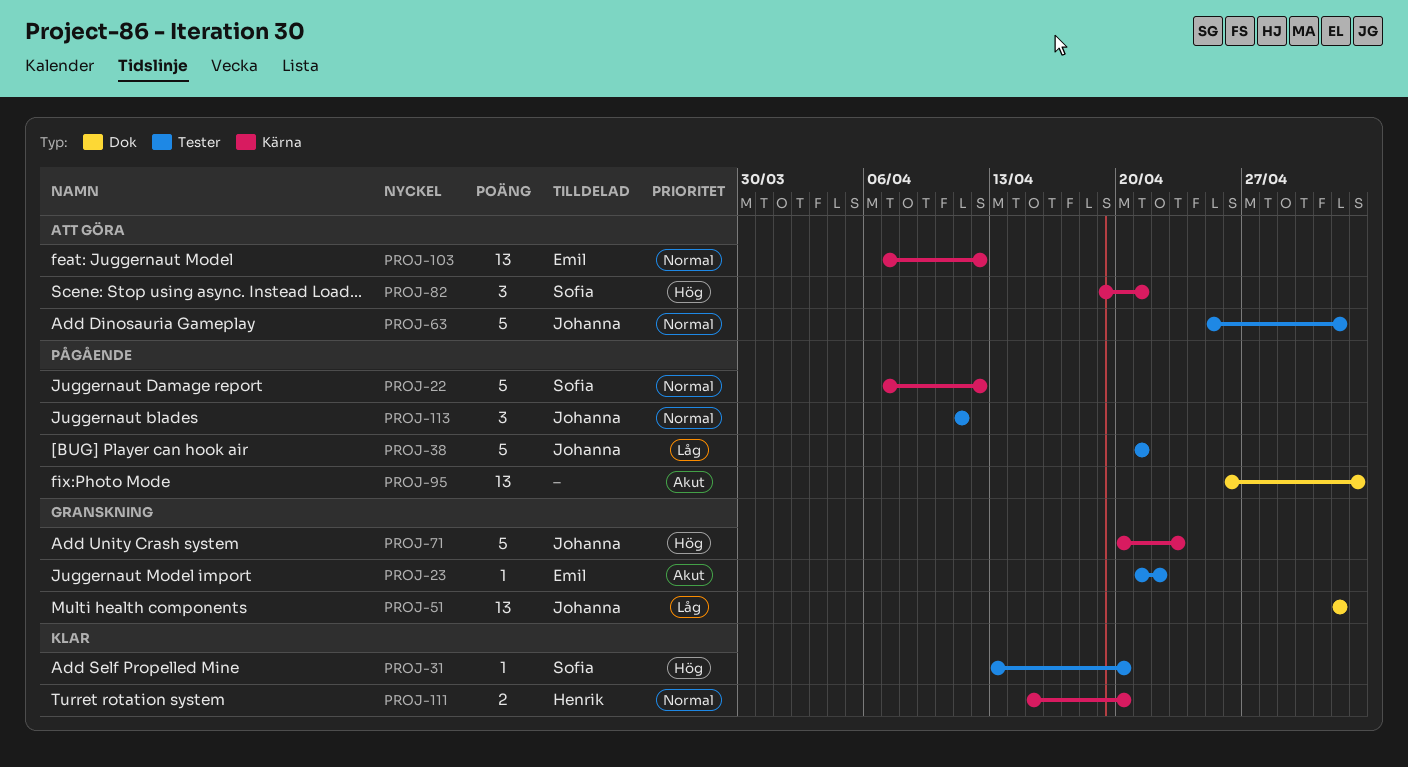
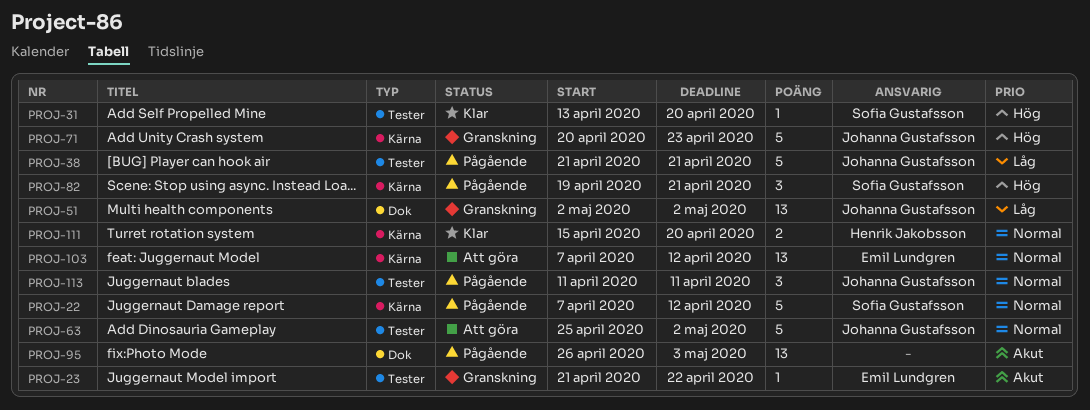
PROJ-82, status: Att göra -> Pågående

